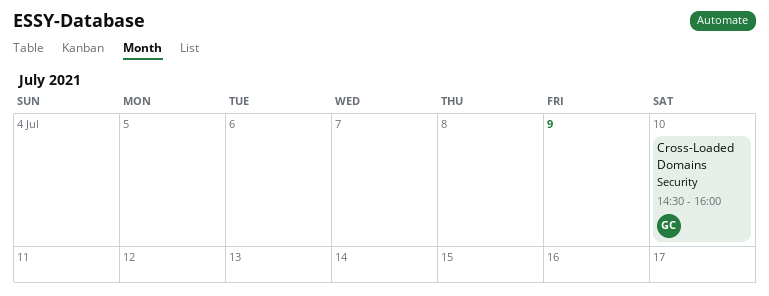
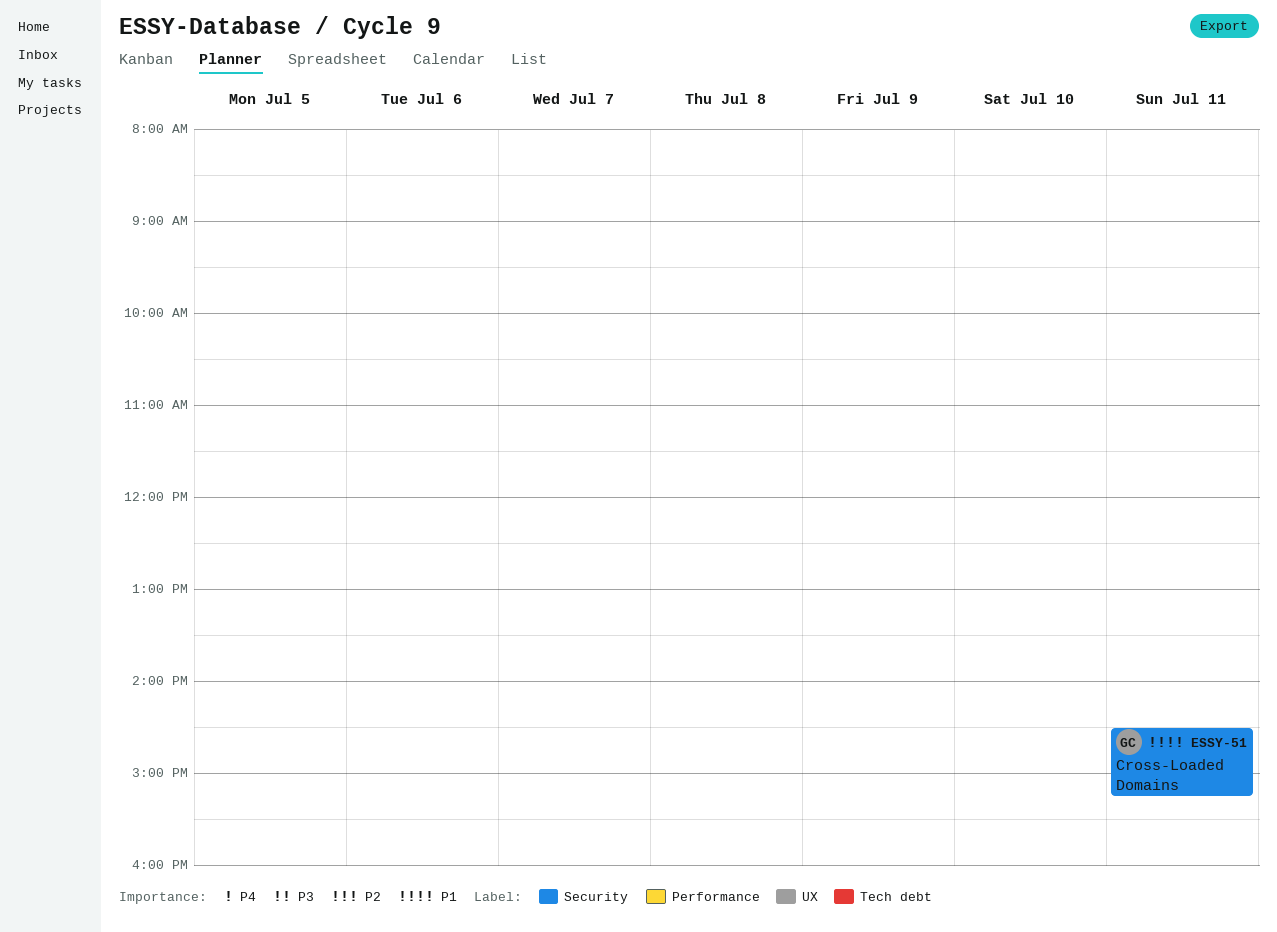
Cross-Loaded Domains, day: Jul 10 -> Jul 11
Cross-Loaded Domains, ends: 16:00 -> 15:15

